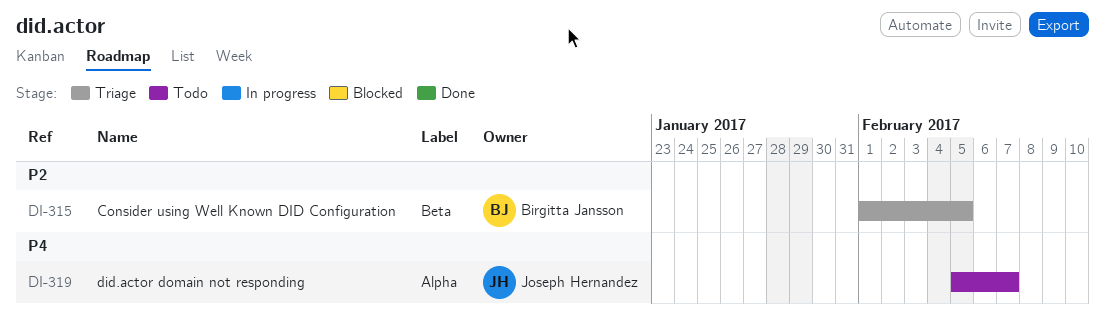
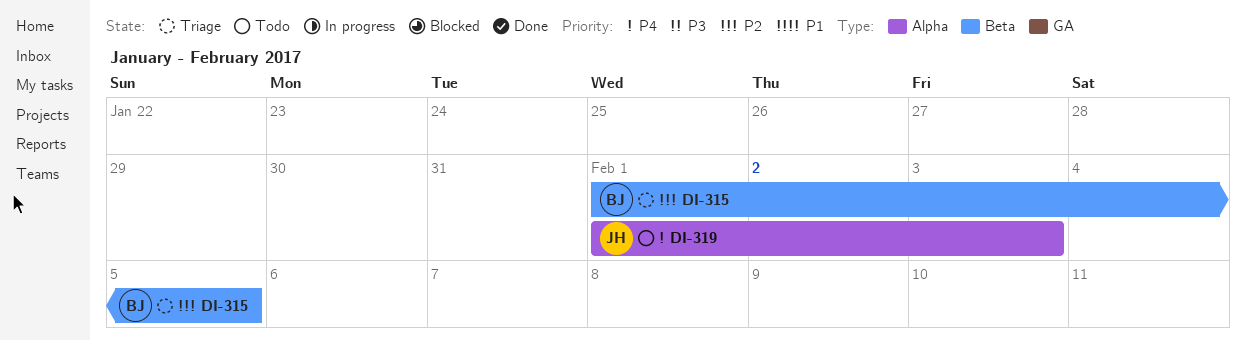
DI-319, start: Feb 5 -> Feb 1
DI-319, due: Feb 7 -> Feb 3

